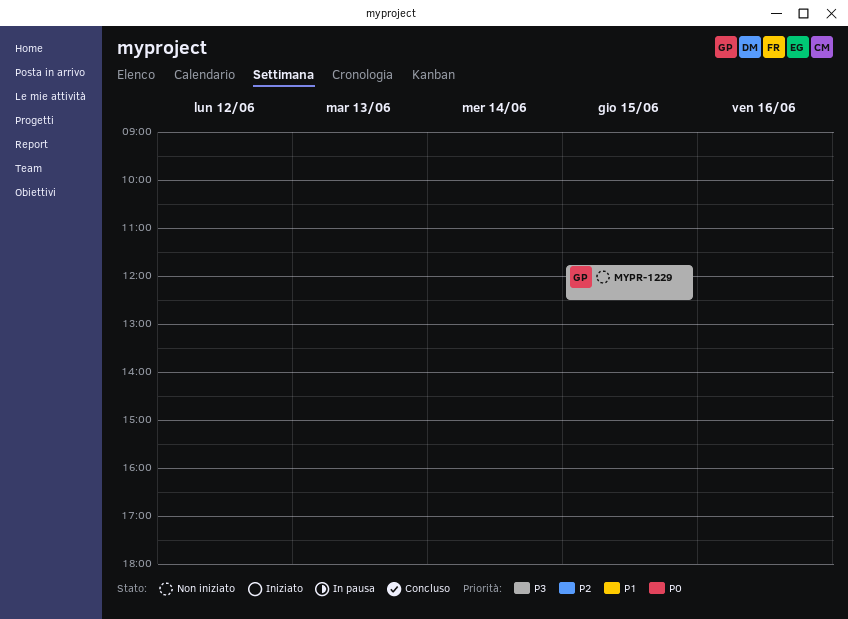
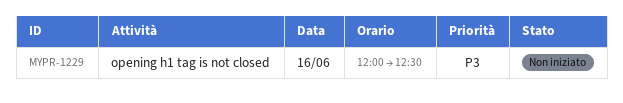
MYPR-1229, day: Jun 15 -> Jun 16
MYPR-1229, begins: 11:45 -> 12:00

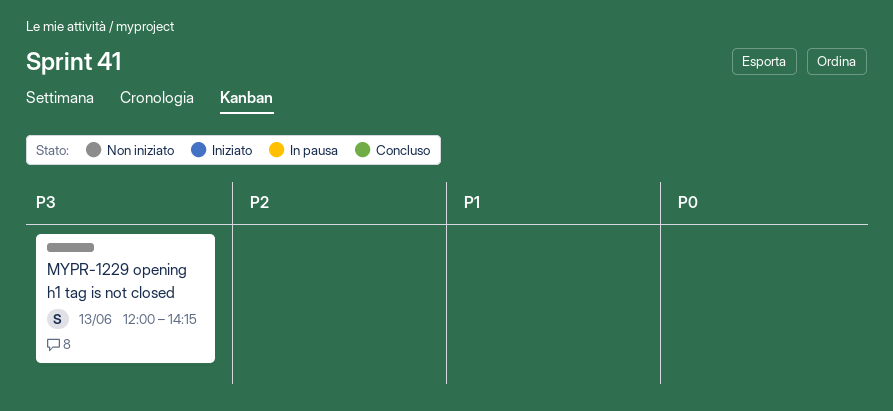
MYPR-1229, day: Jun 16 -> Jun 13
MYPR-1229, ends: 12:30 -> 14:15

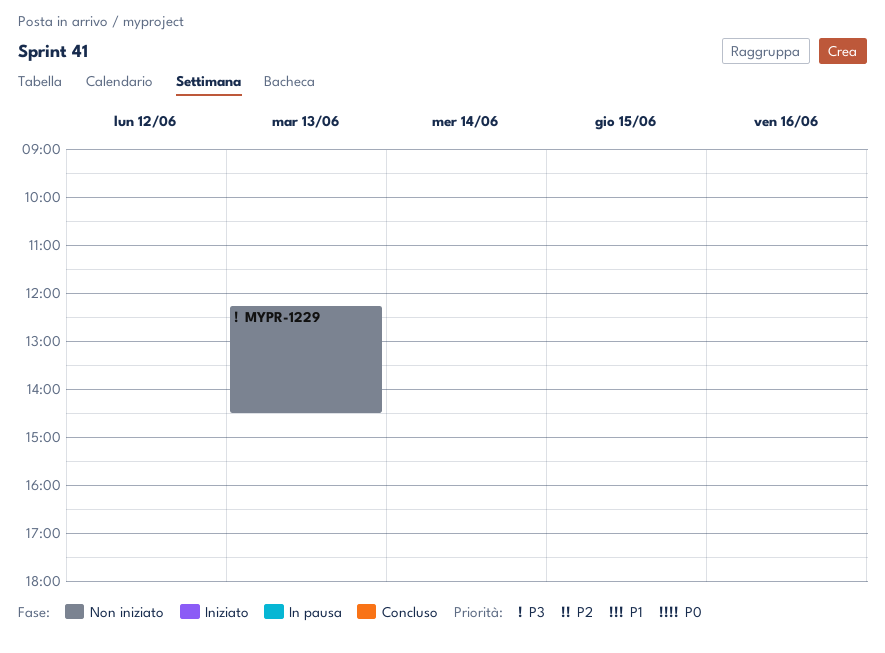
MYPR-1229, begins: 12:00 -> 12:15
MYPR-1229, ends: 14:15 -> 14:30

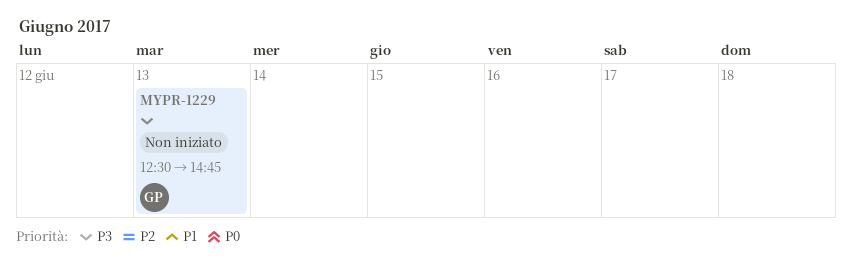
MYPR-1229, begins: 12:15 -> 12:30
MYPR-1229, ends: 14:30 -> 14:45

